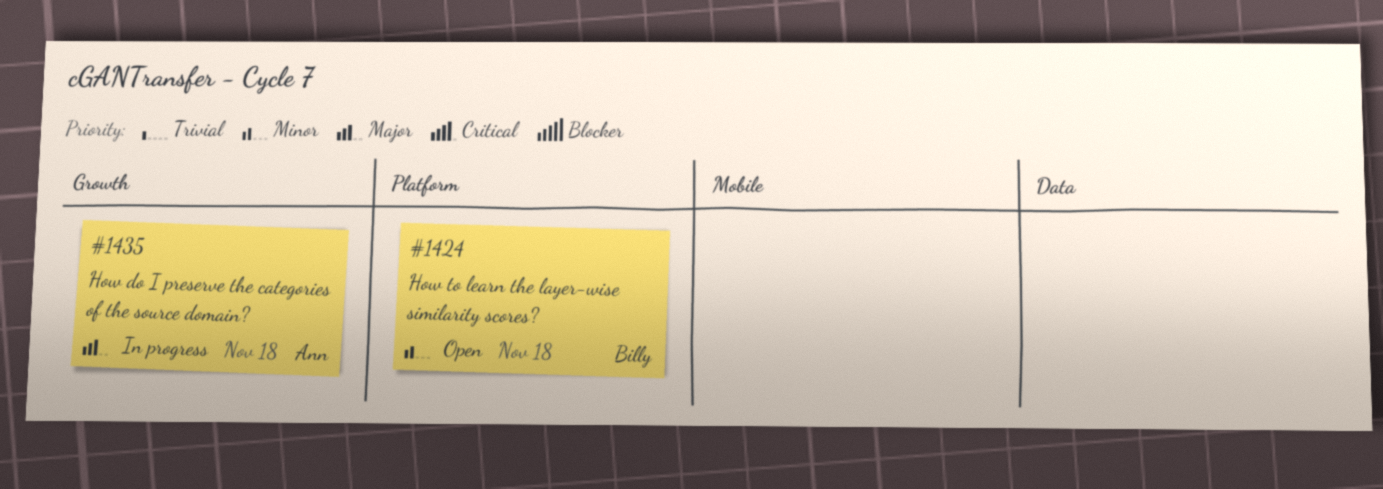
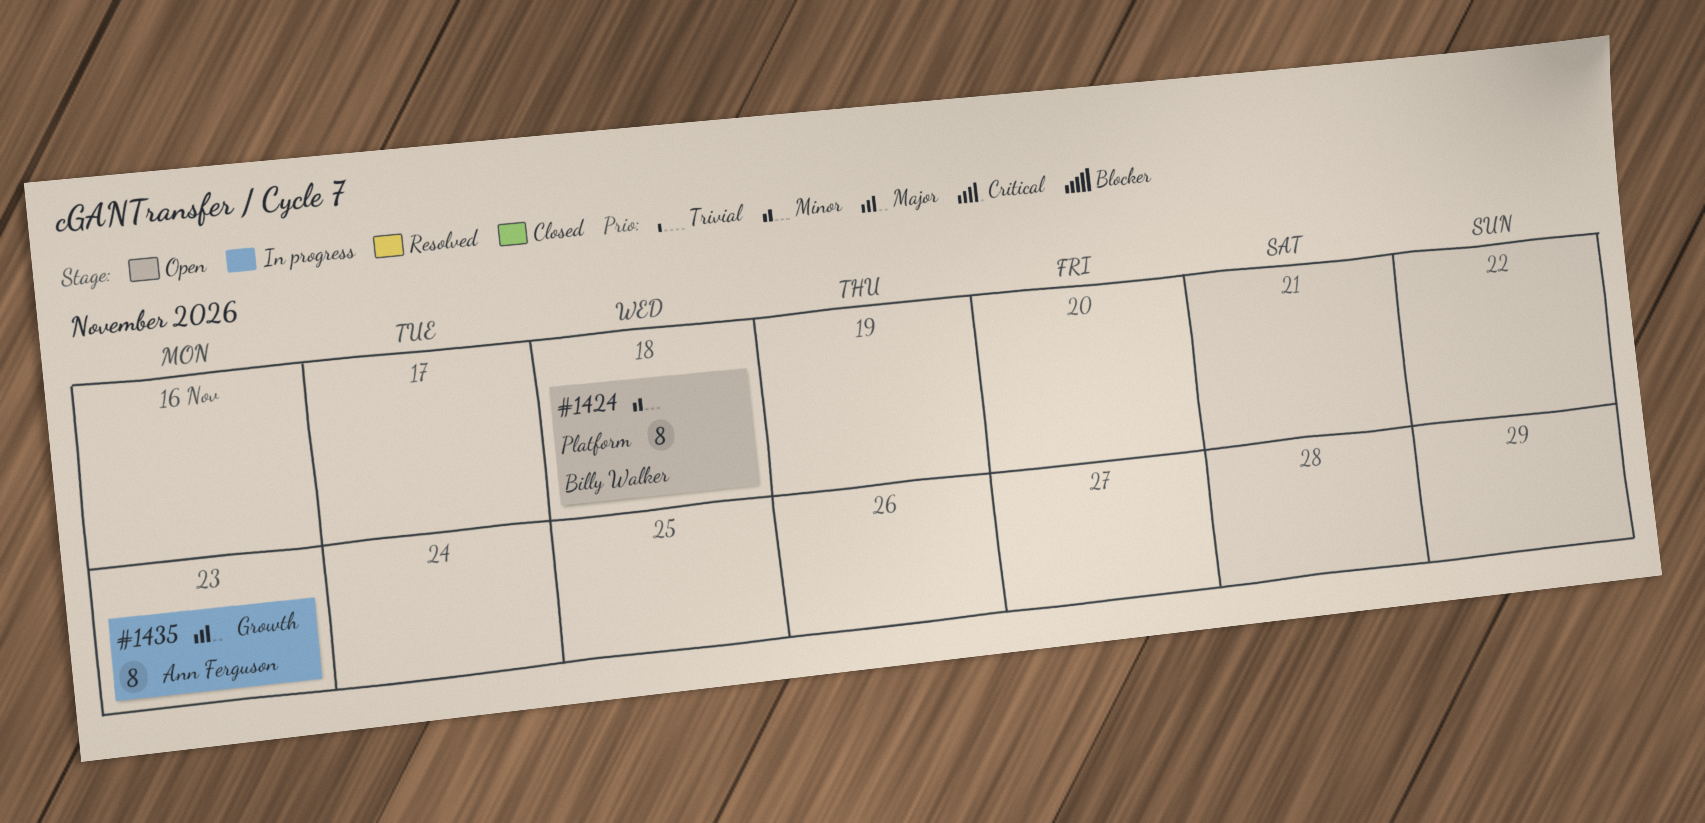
#1435, due: Nov 18 -> Nov 23

